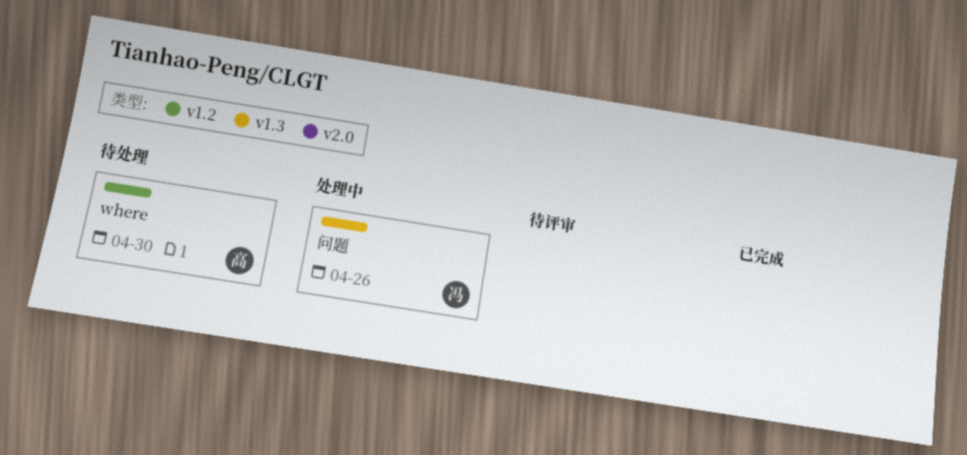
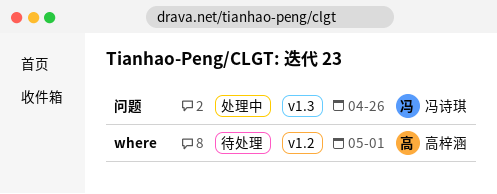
where, due: Apr 30 -> May 1

